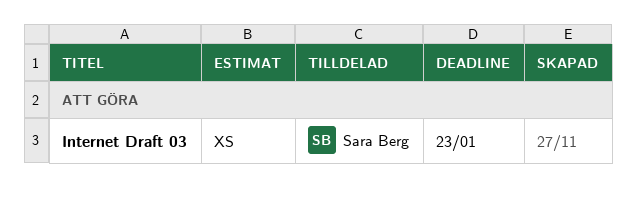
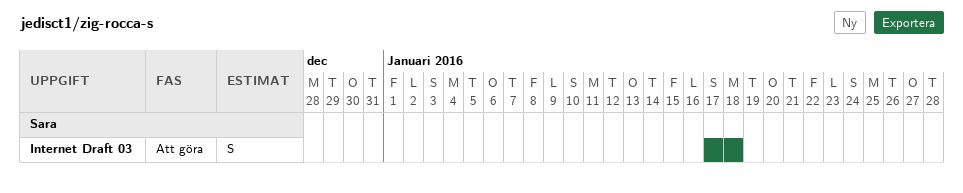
Internet Draft 03, estimate: XS -> S
Internet Draft 03, due: Jan 23 -> Jan 18

